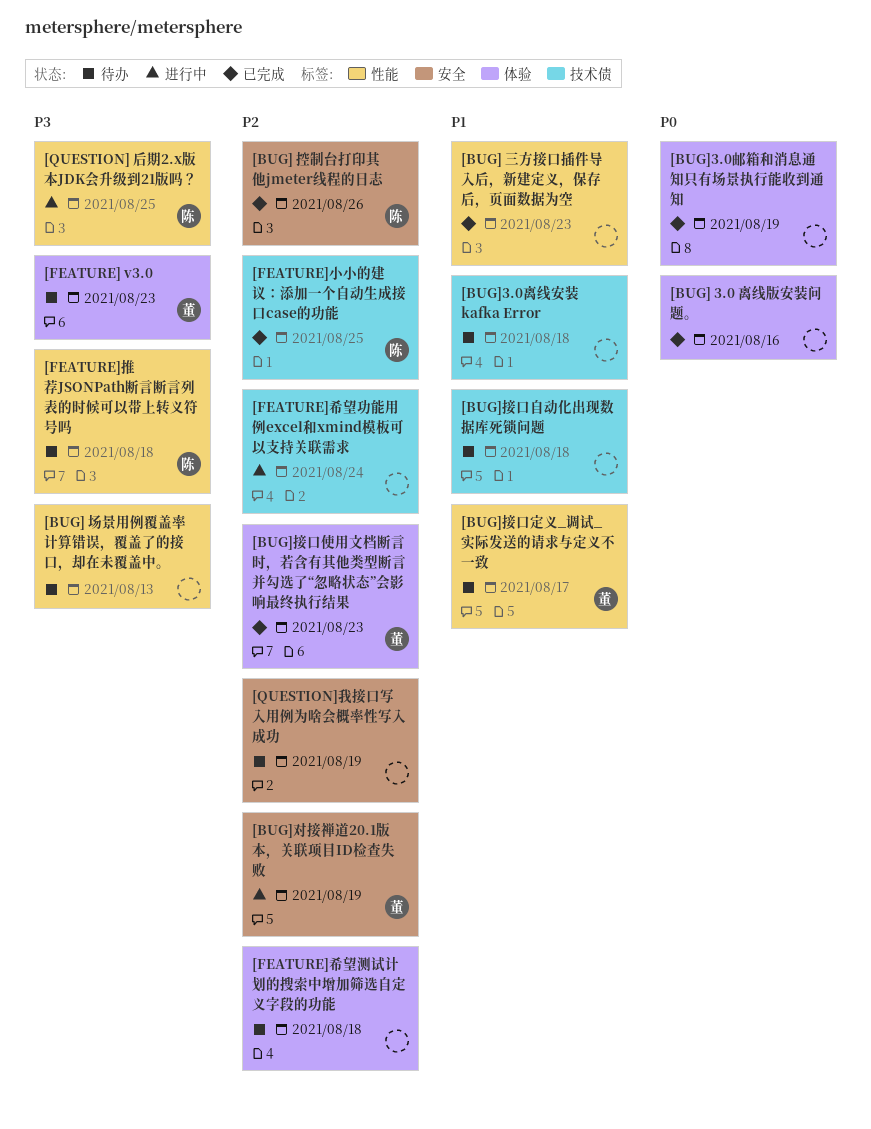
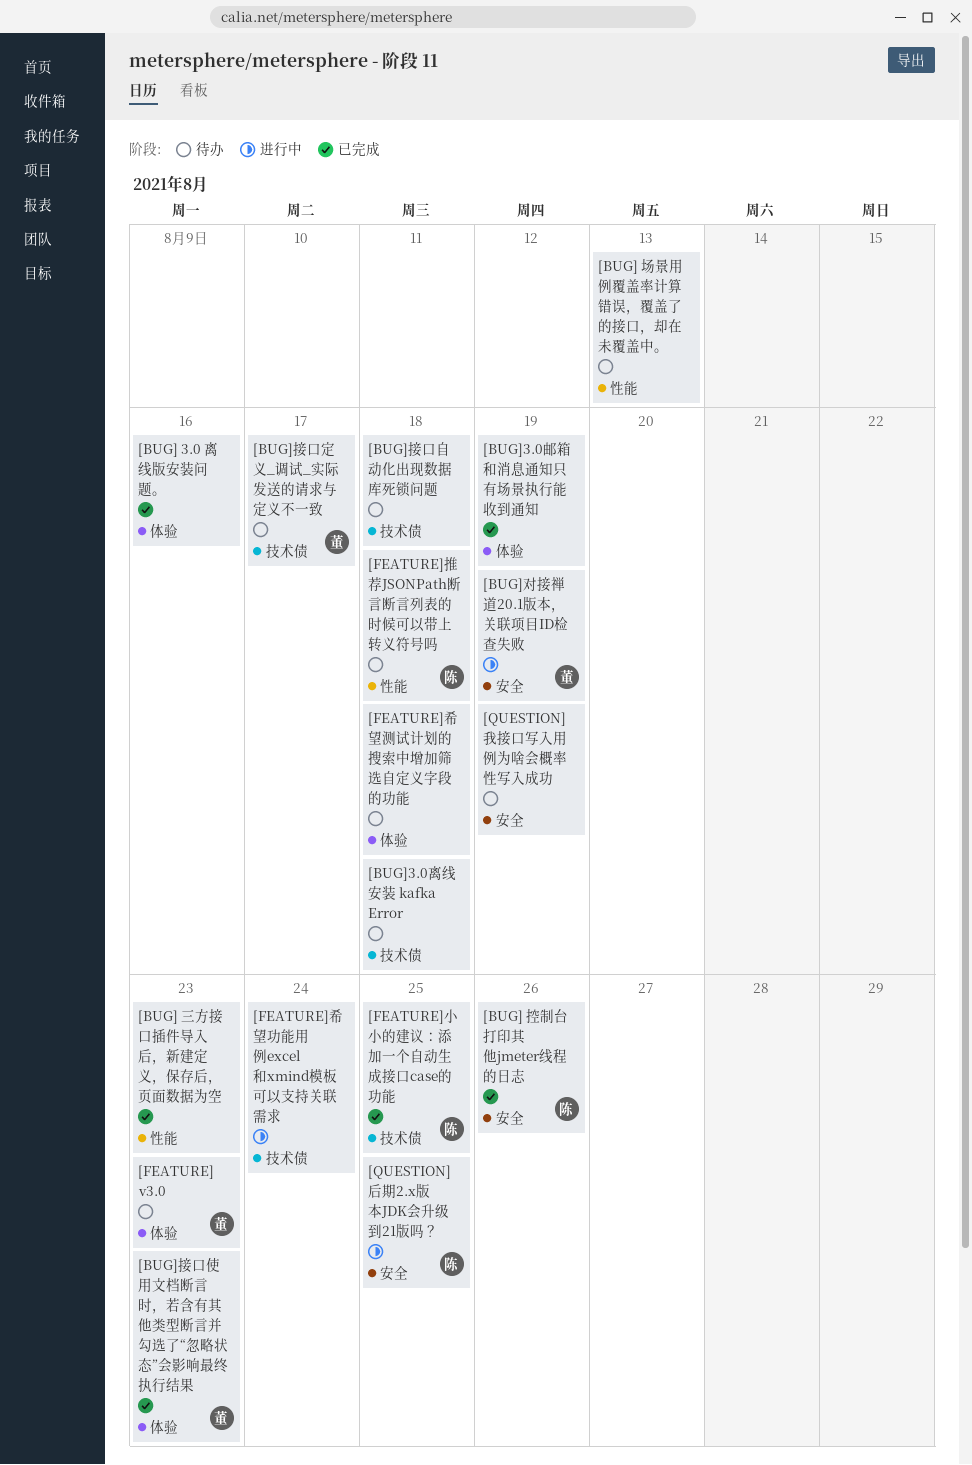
[BUG]接口定义_调试_实际发送的请求与定义不一致, label: 性能 -> 技术债
[QUESTION] 后期2.x版本JDK会升级到21版吗？, label: 性能 -> 安全

